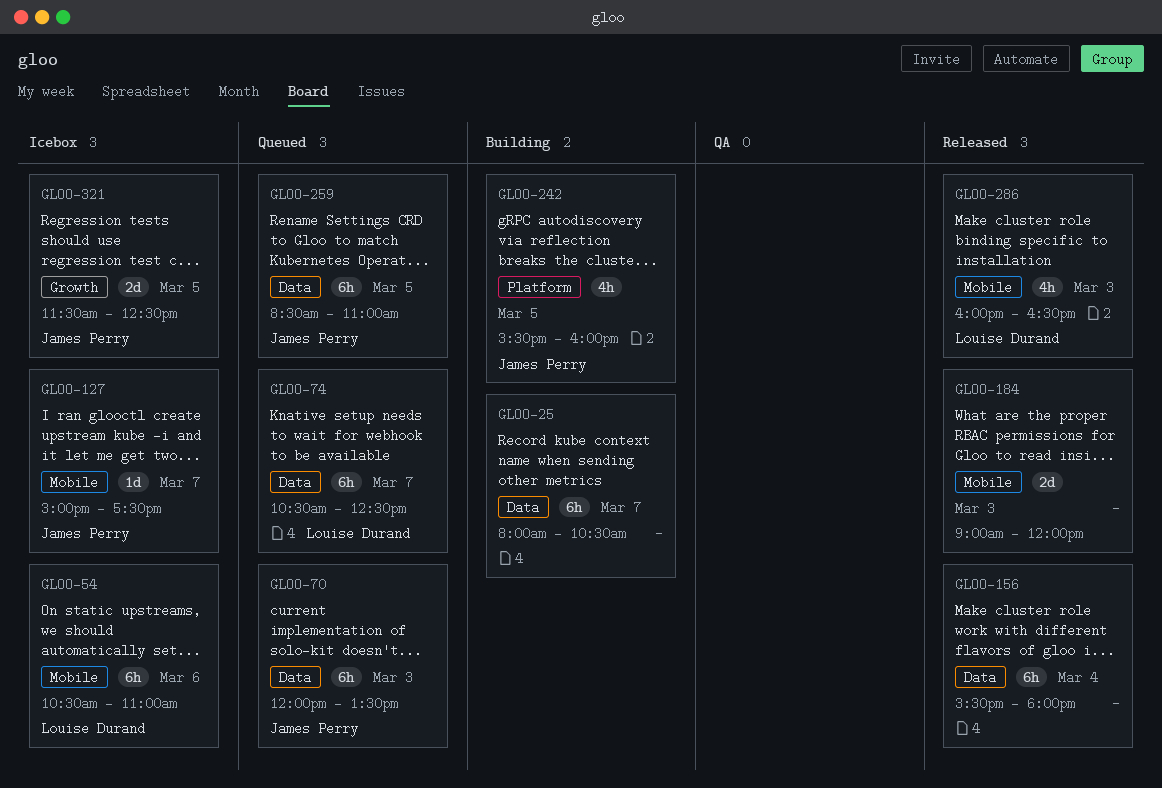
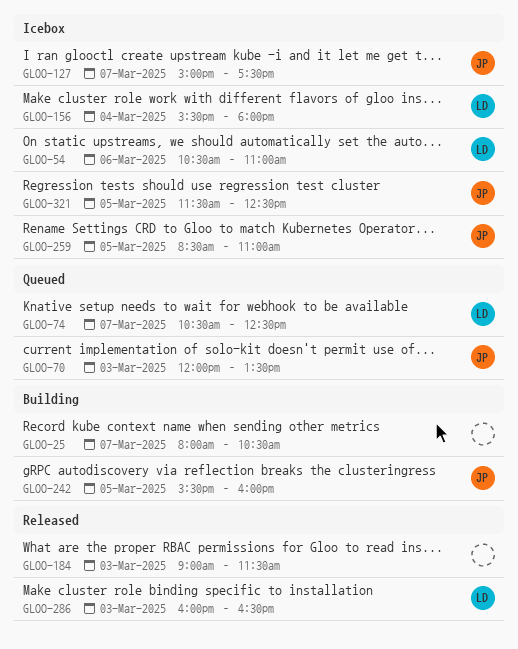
GLOO-156, status: Released -> Icebox
GLOO-156, owner: none -> Louise Durand
GLOO-184, ends: 12:00 -> 11:30
GLOO-259, status: Queued -> Icebox

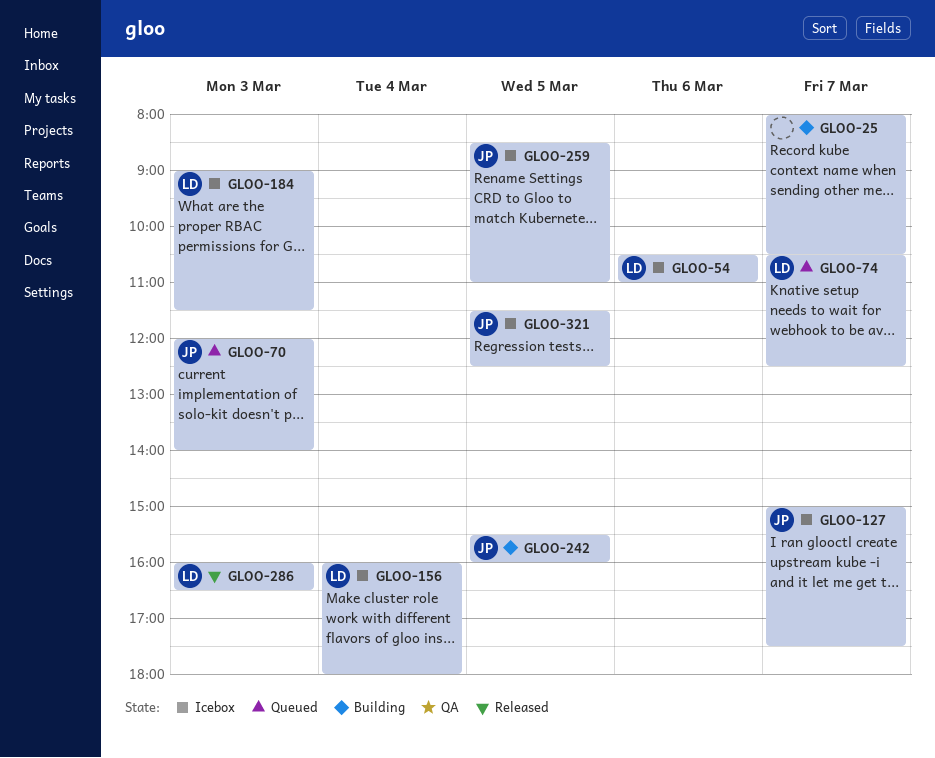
GLOO-70, ends: 13:30 -> 14:00
GLOO-156, begins: 15:30 -> 16:00
GLOO-184, status: Released -> Icebox
GLOO-184, owner: none -> LD

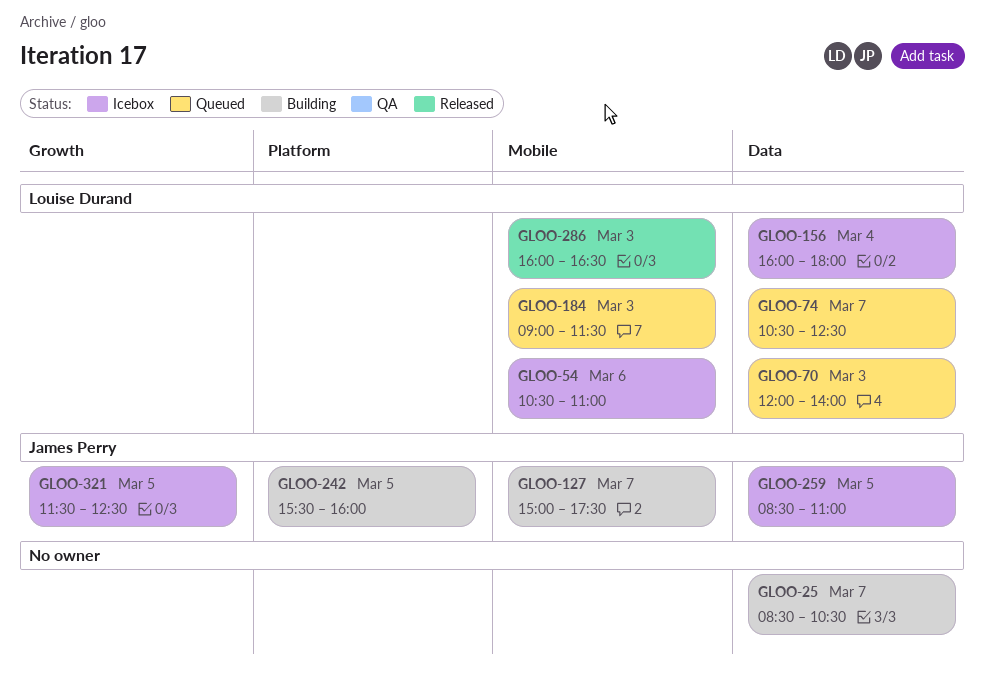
GLOO-25, begins: 08:00 -> 08:30
GLOO-70, owner: James Perry -> Louise Durand
GLOO-127, status: Icebox -> Building
GLOO-184, status: Icebox -> Queued

